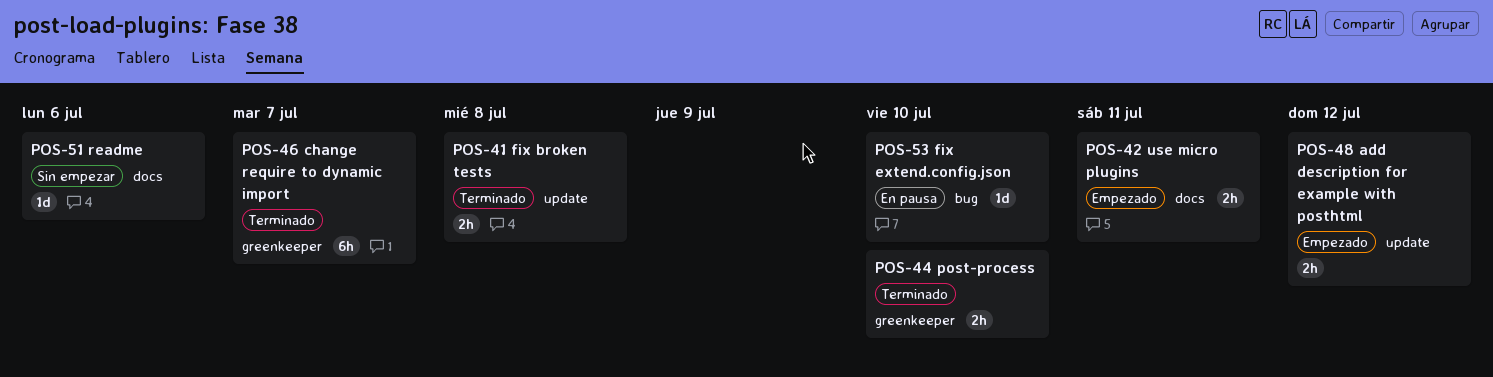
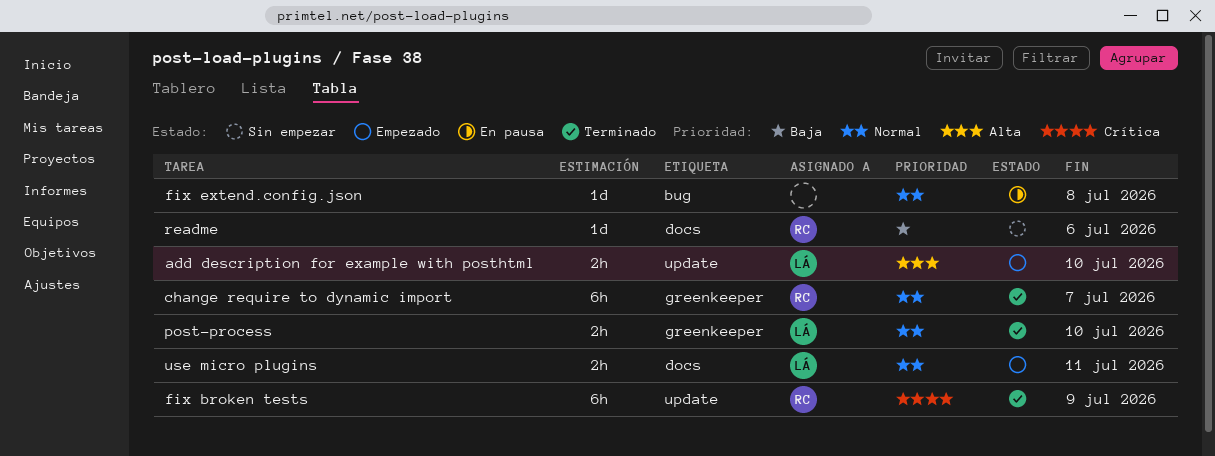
add description for example with posthtml, due: Jul 12 -> Jul 10
fix broken tests, estimate: 2h -> 6h
fix broken tests, due: Jul 8 -> Jul 9
fix extend.config.json, due: Jul 10 -> Jul 8

